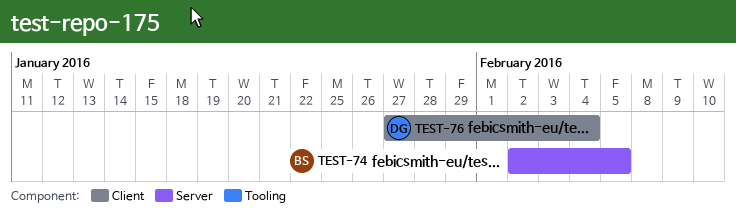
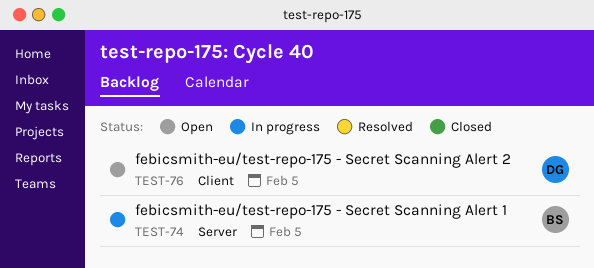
TEST-76, due: Feb 4 -> Feb 5

